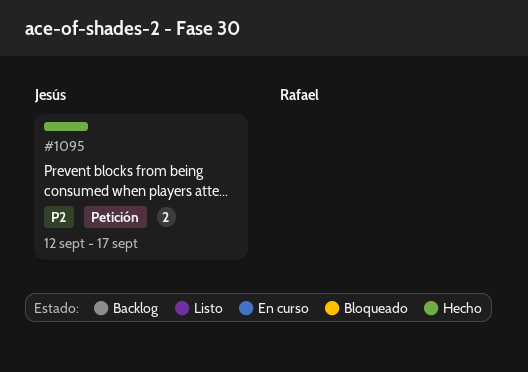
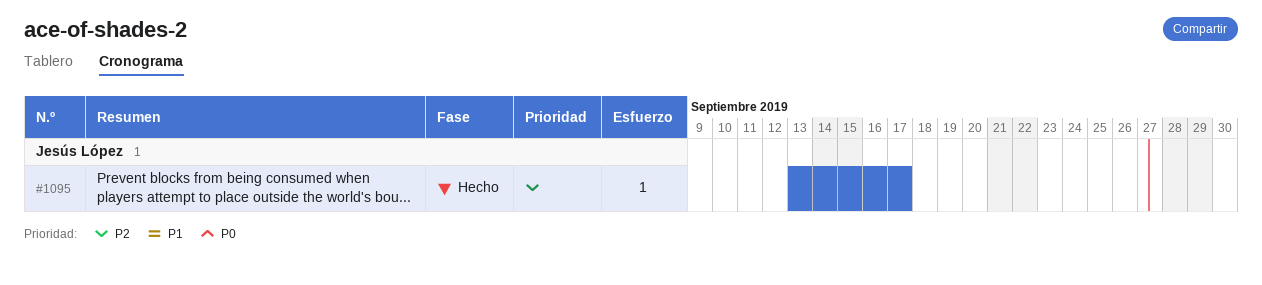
#1095, estimate: 2 -> 1
#1095, start: Sep 12 -> Sep 13

